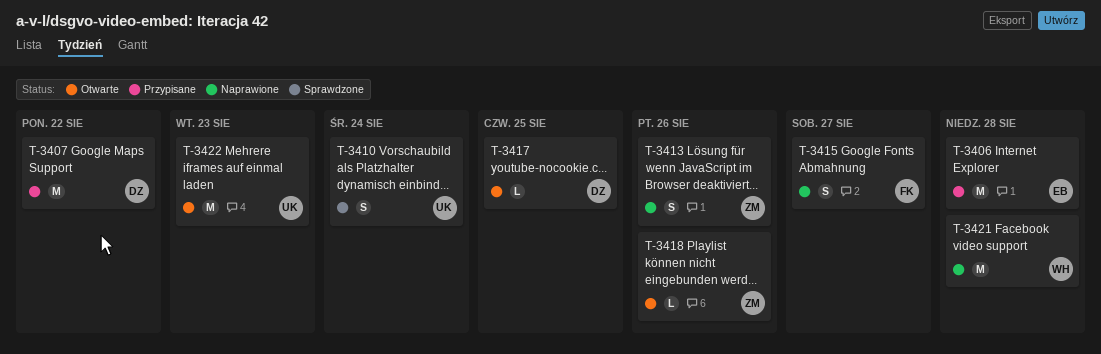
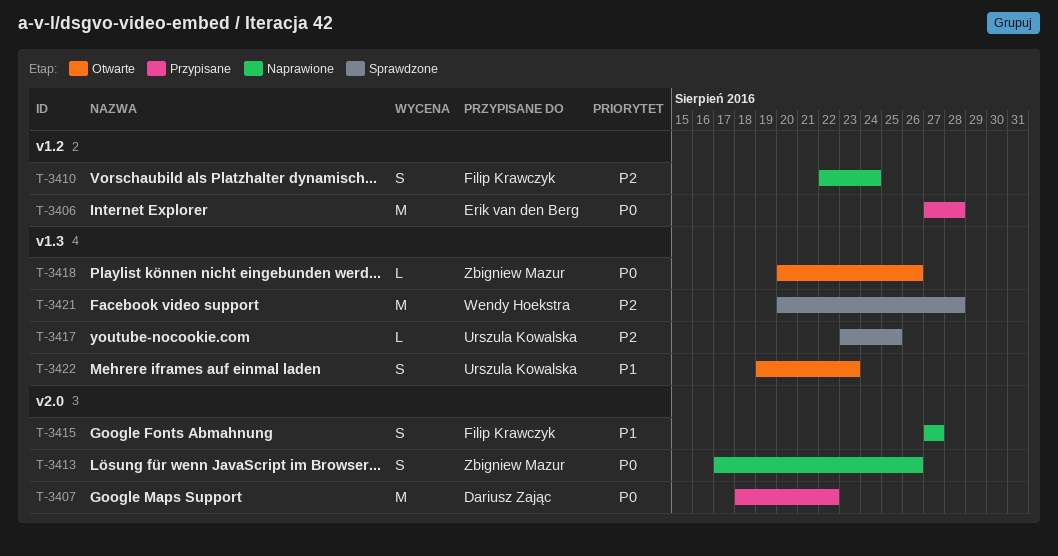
T-3410, status: Sprawdzone -> Naprawione
T-3410, owner: Urszula Kowalska -> Filip Krawczyk
T-3417, status: Otwarte -> Sprawdzone
T-3417, owner: Dariusz Zając -> Urszula Kowalska
T-3421, status: Naprawione -> Sprawdzone
T-3422, estimate: M -> S

